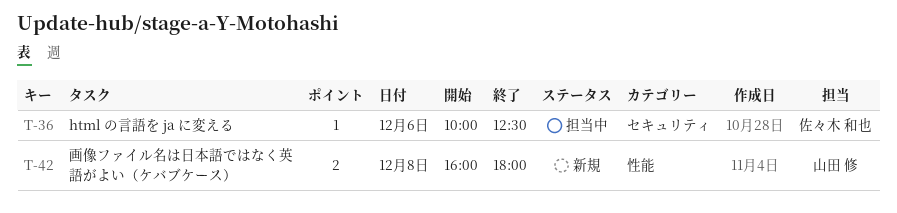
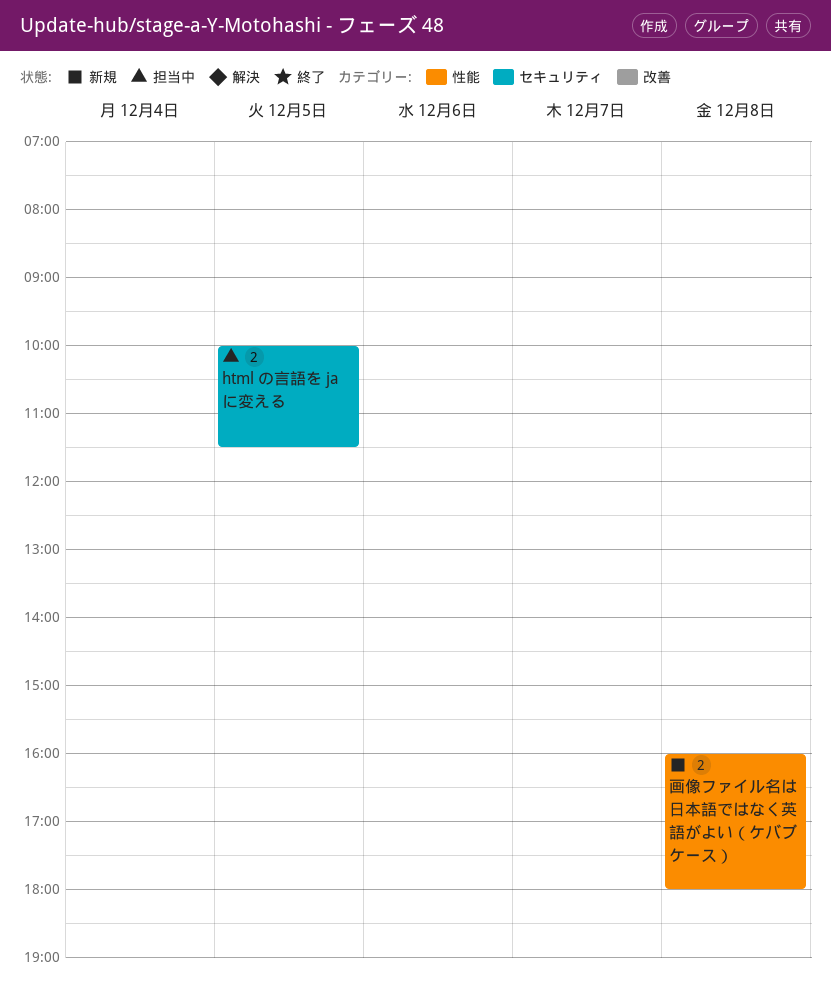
html の言語を ja に変える, estimate: 1 -> 2
html の言語を ja に変える, day: Dec 6 -> Dec 5
html の言語を ja に変える, ends: 12:30 -> 11:30

